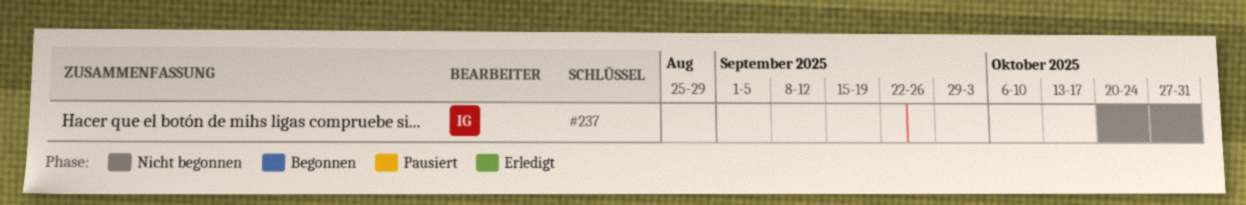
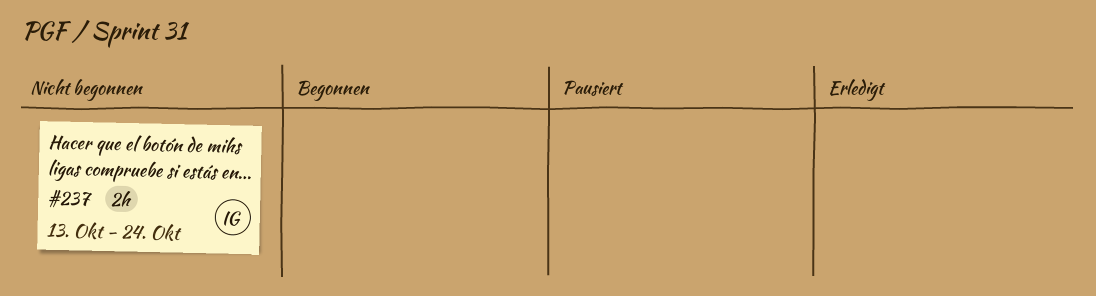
#237, start: Oct 20 -> Oct 13
#237, due: Oct 31 -> Oct 24

